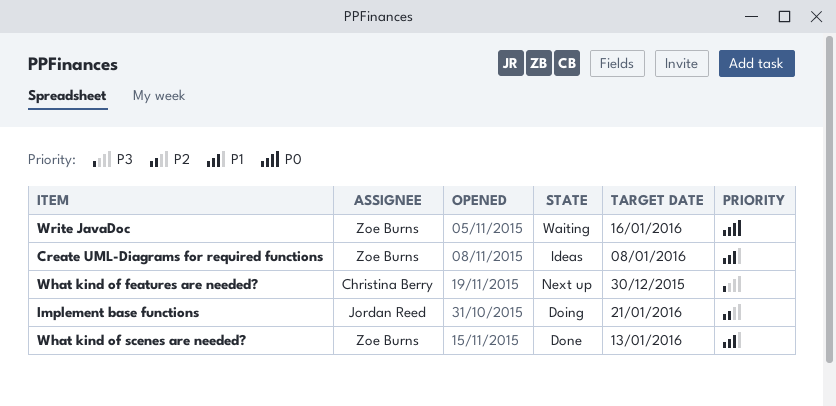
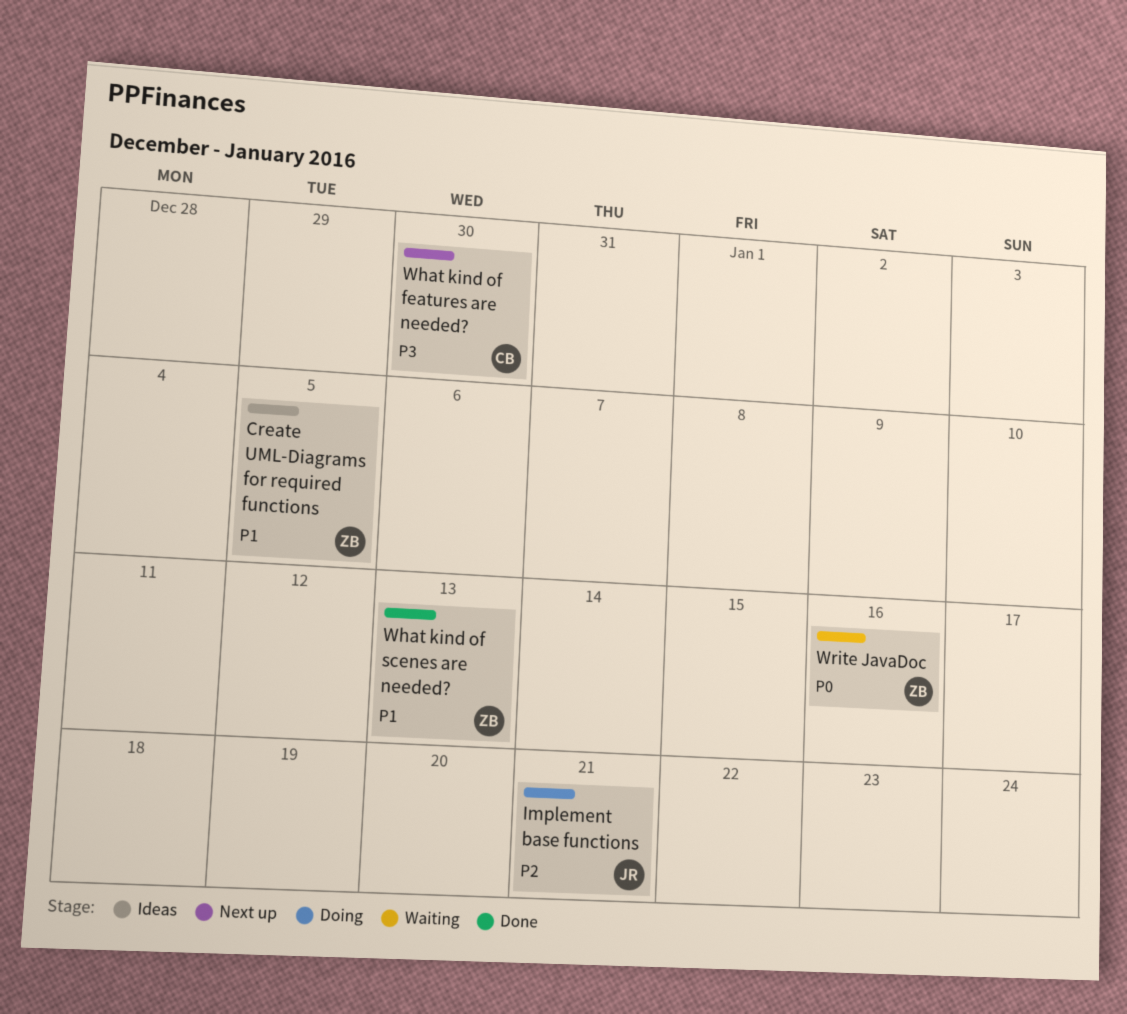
Create UML-Diagrams for required functions, due: Jan 8 -> Jan 5

